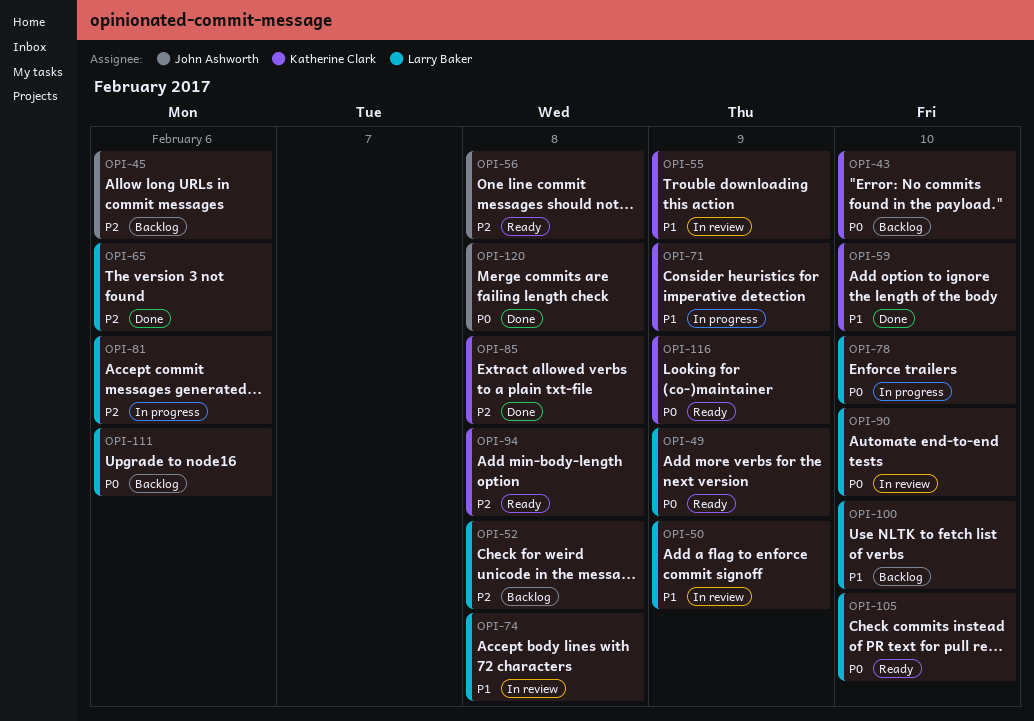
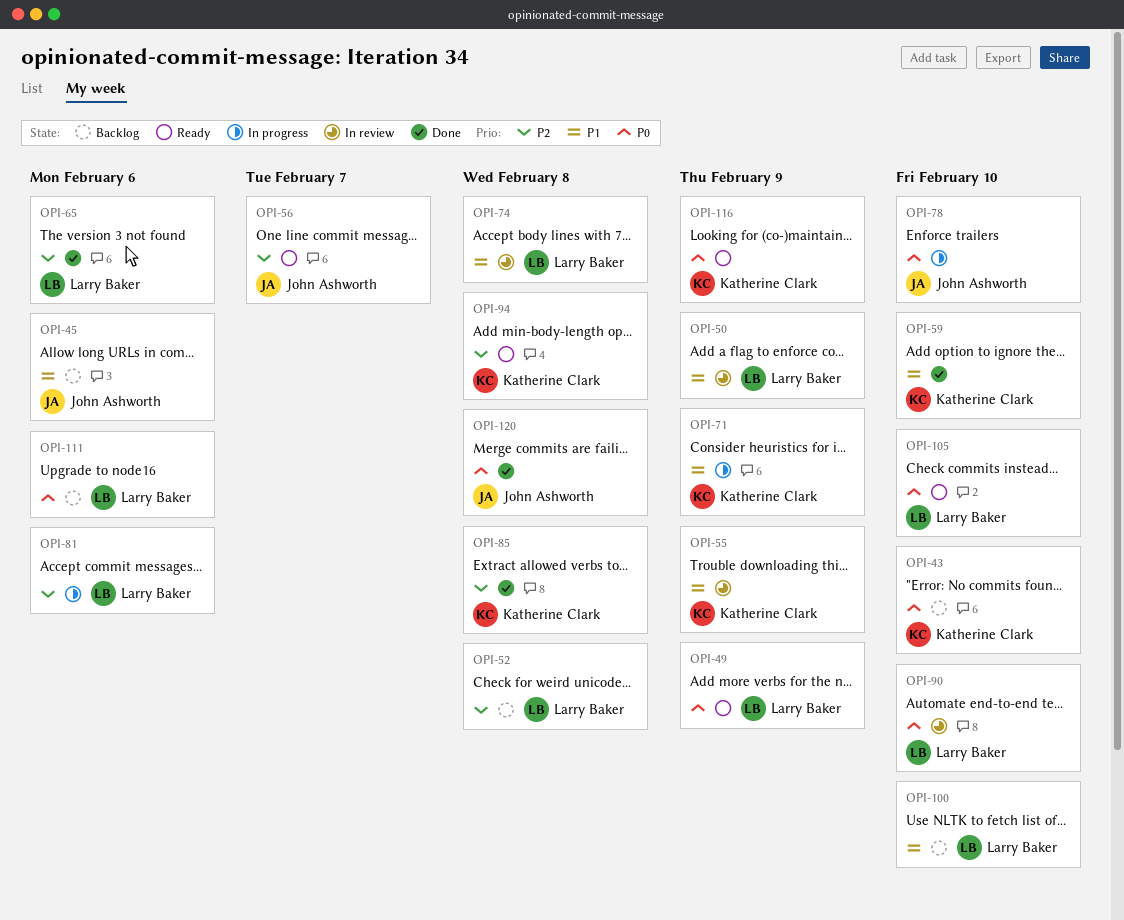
OPI-45, priority: P2 -> P1
OPI-56, due: Feb 8 -> Feb 7
OPI-78, owner: Larry Baker -> John Ashworth

